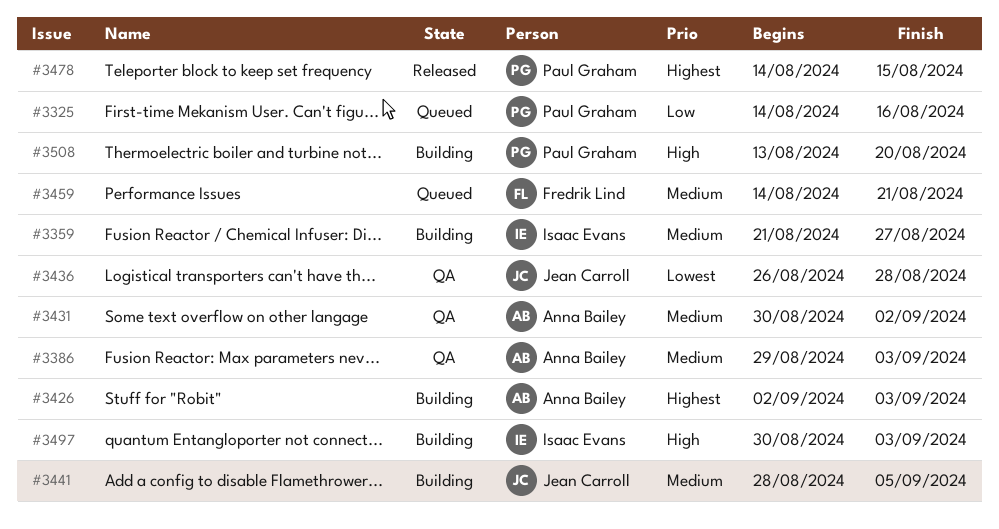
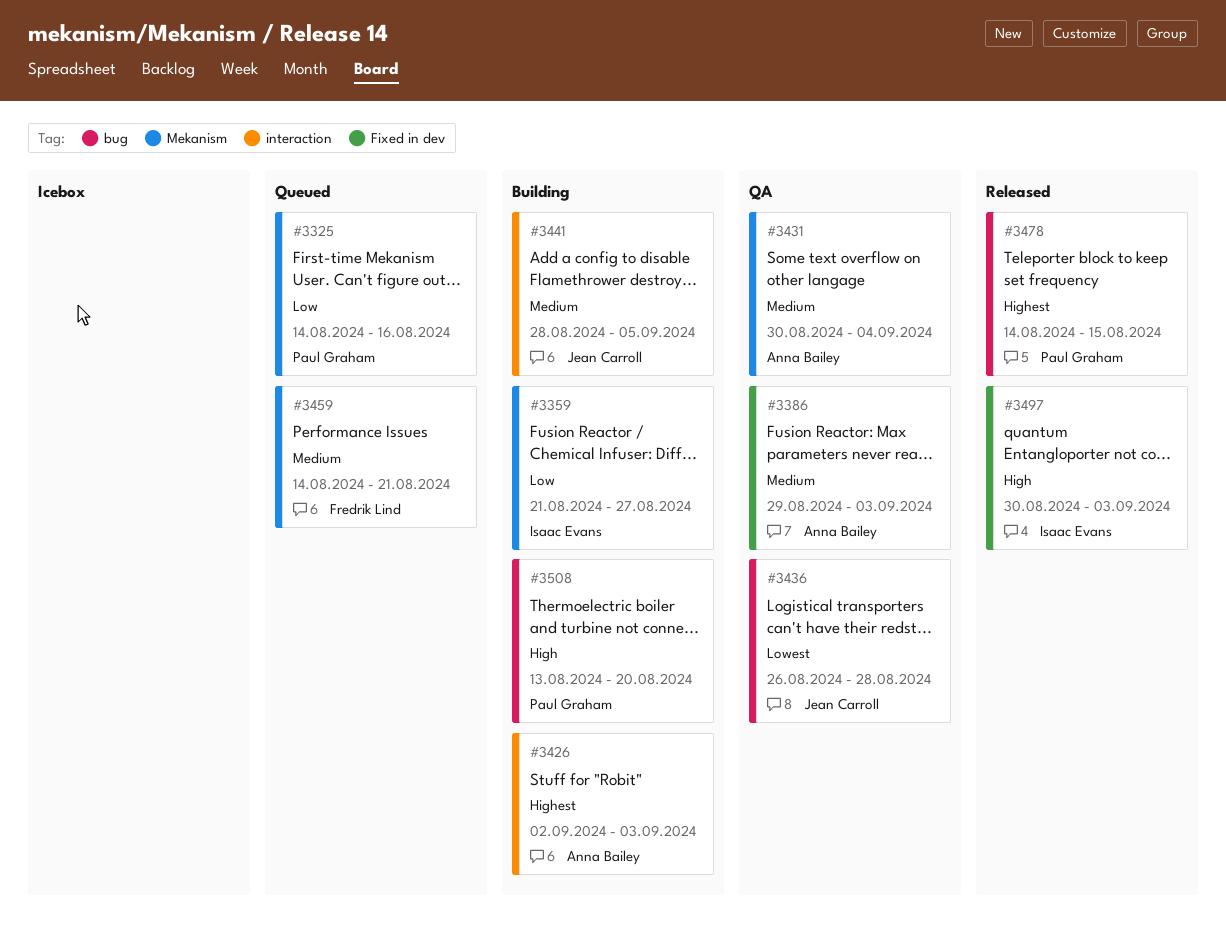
#3359, priority: Medium -> Low
#3431, due: Sep 2 -> Sep 4
#3497, status: Building -> Released

